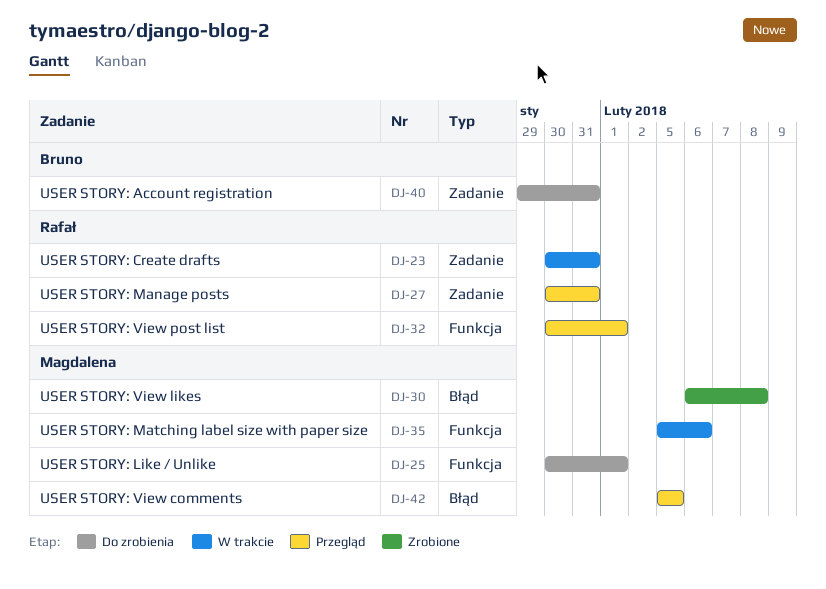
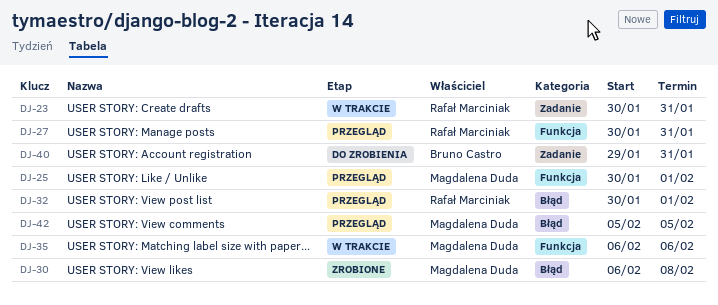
DJ-25, status: Do zrobienia -> Przegląd
DJ-27, label: Zadanie -> Funkcja
DJ-32, label: Funkcja -> Błąd
DJ-35, start: Feb 5 -> Feb 6

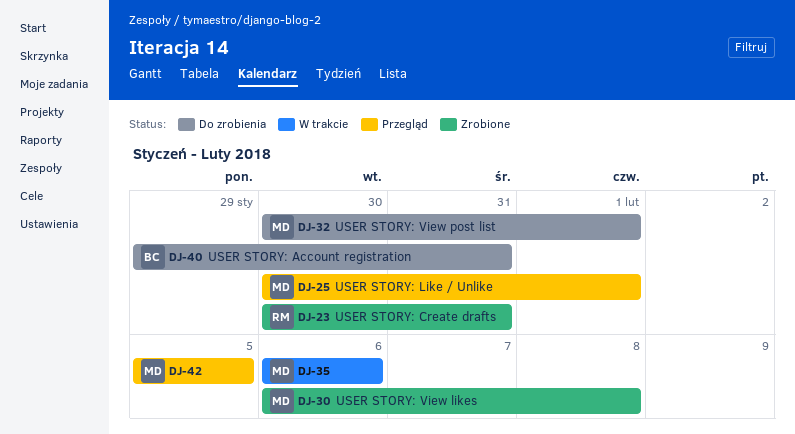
DJ-23, status: W trakcie -> Zrobione
DJ-27: present -> none
DJ-32, status: Przegląd -> Do zrobienia
DJ-32, owner: Rafał Marciniak -> Magdalena Duda

